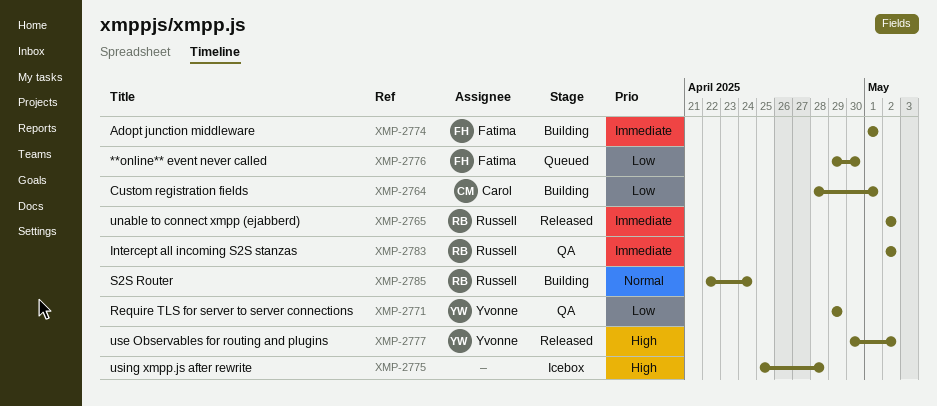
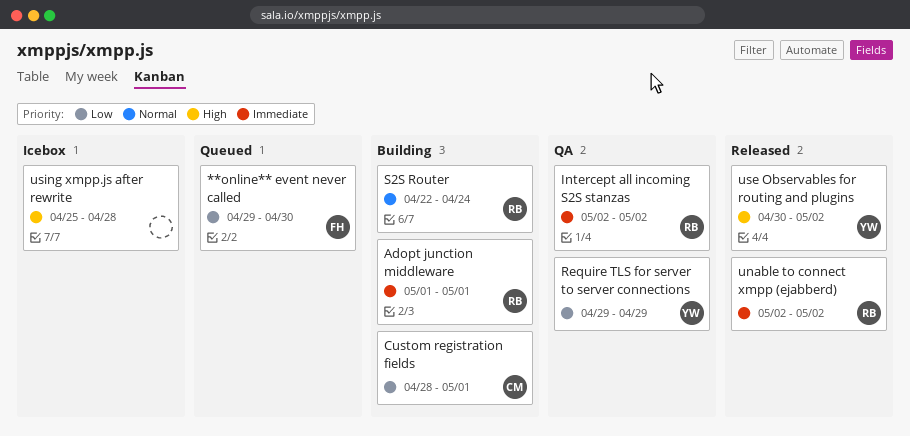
Adopt junction middleware, owner: Fatima -> Russell

